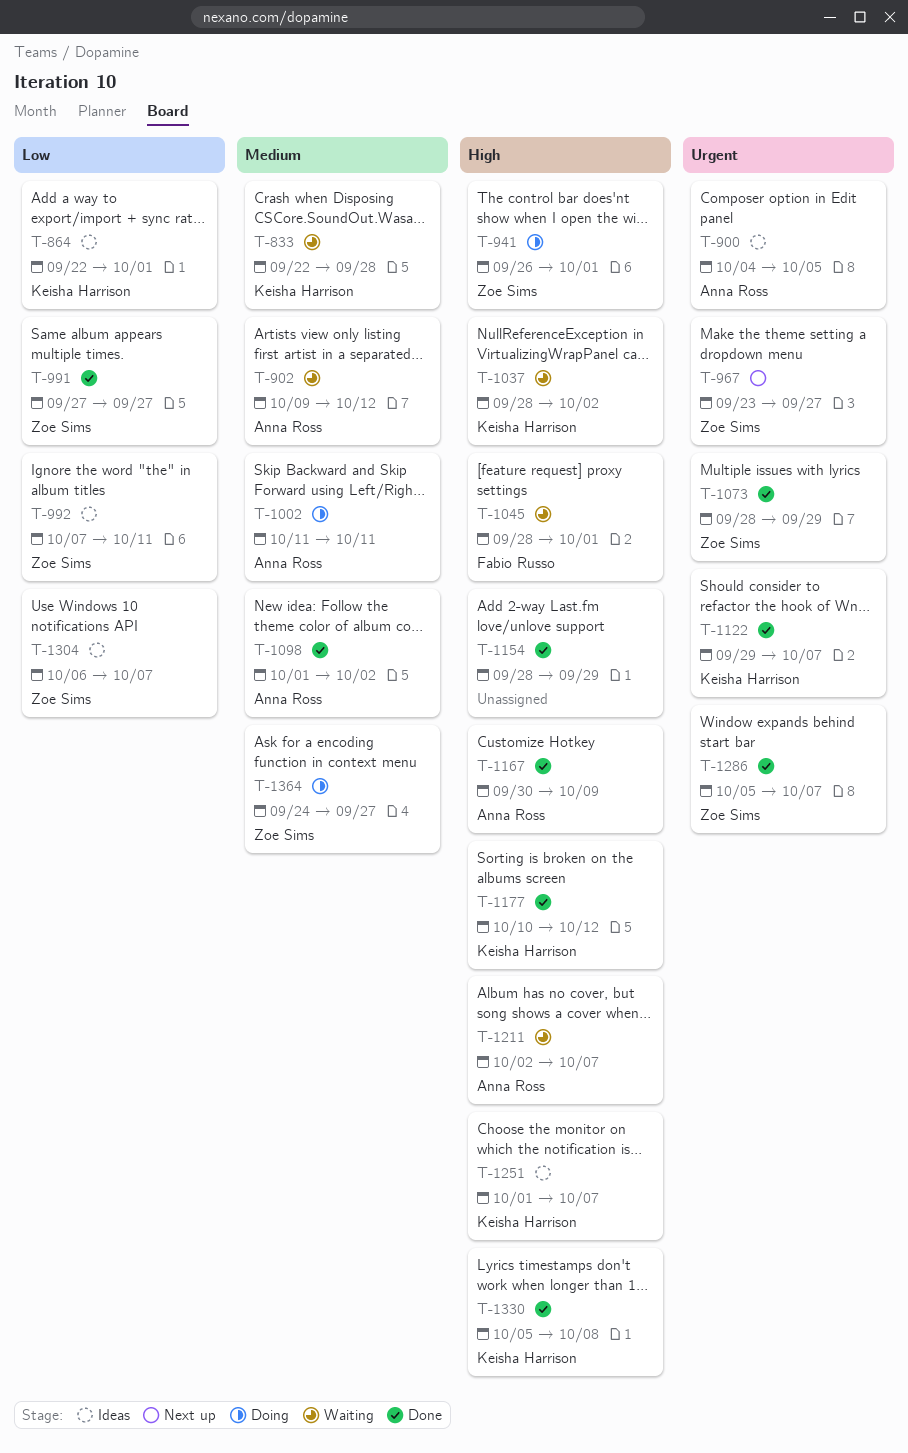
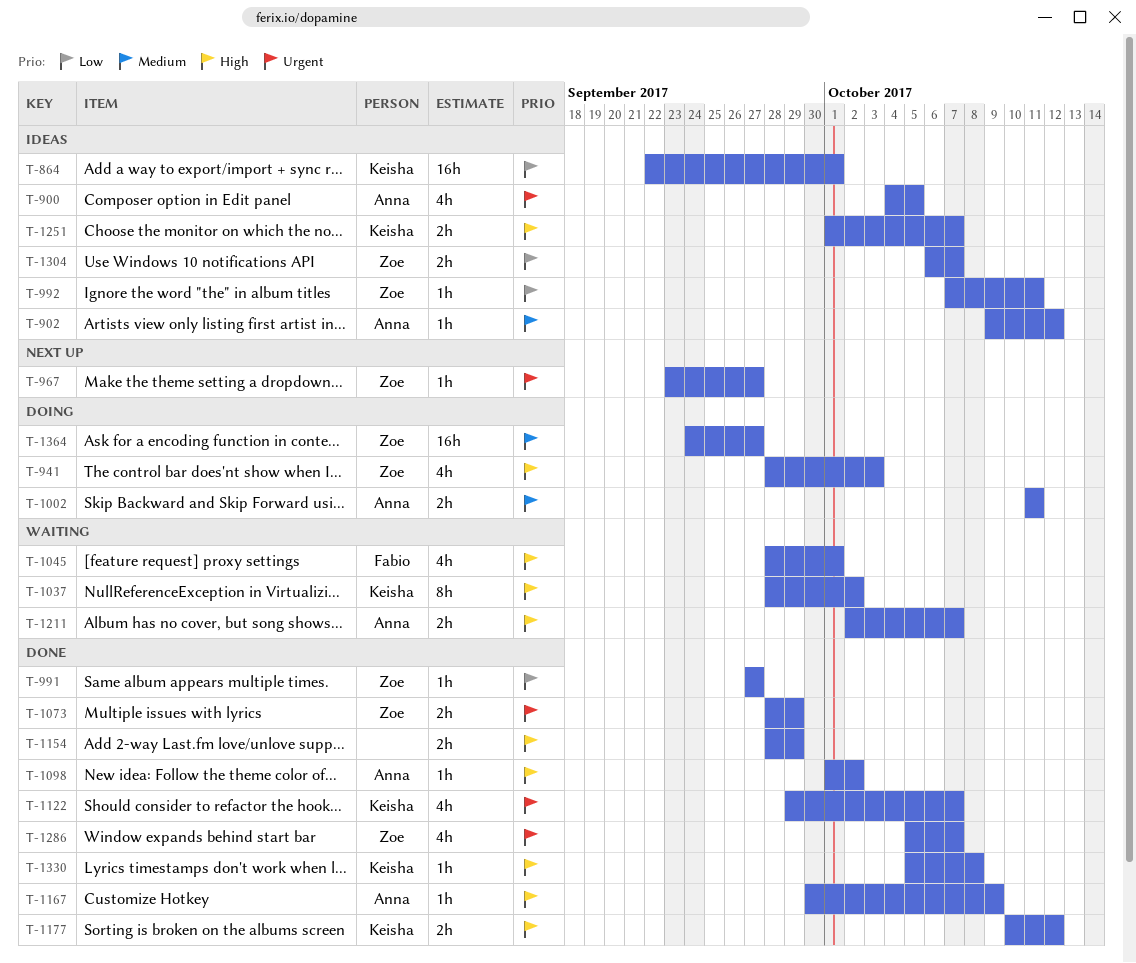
T-833: present -> none
T-902, status: Waiting -> Ideas
T-941, start: Sep 26 -> Sep 28
T-941, due: Oct 1 -> Oct 3
T-1098, priority: Medium -> High

